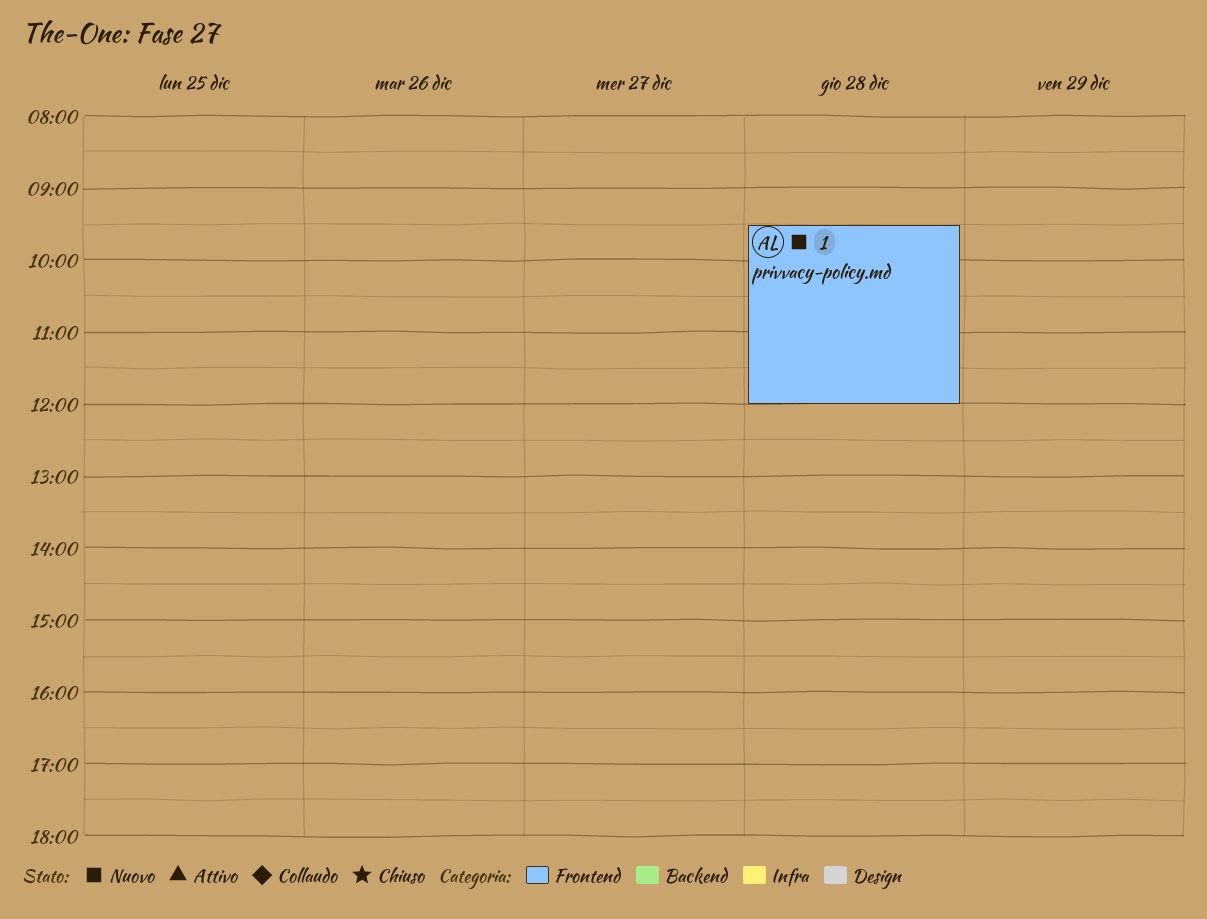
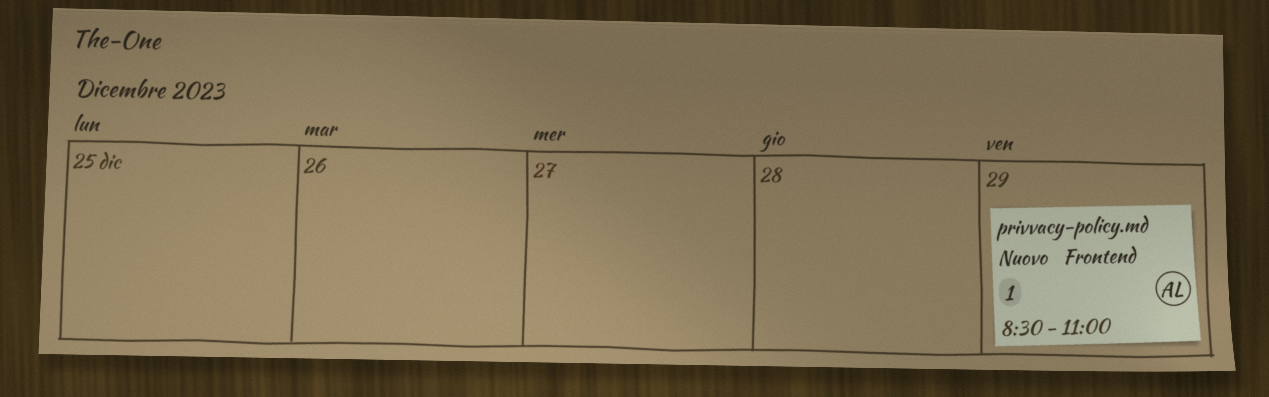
privvacy-policy.md, day: Dec 28 -> Dec 29
privvacy-policy.md, begins: 09:30 -> 08:30
privvacy-policy.md, ends: 12:00 -> 11:00

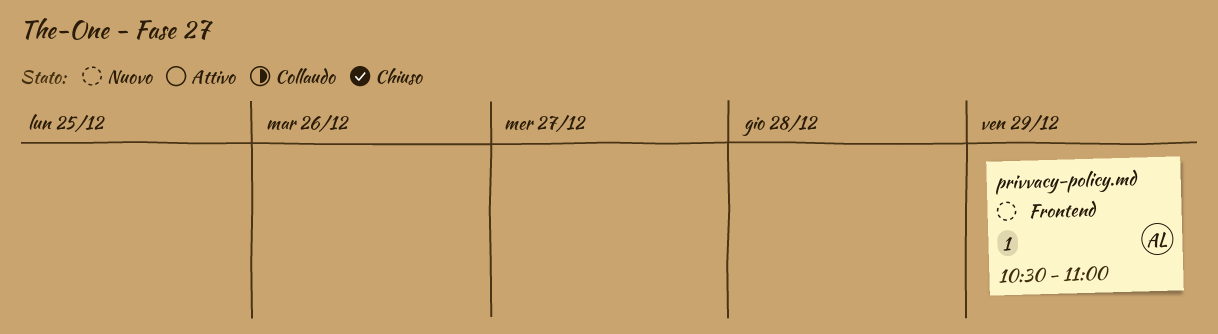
privvacy-policy.md, begins: 08:30 -> 10:30

